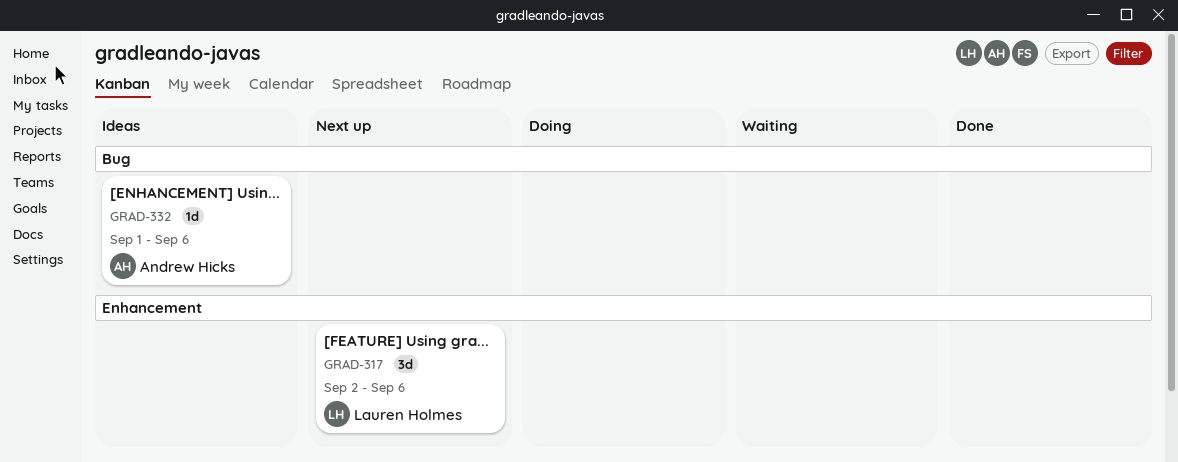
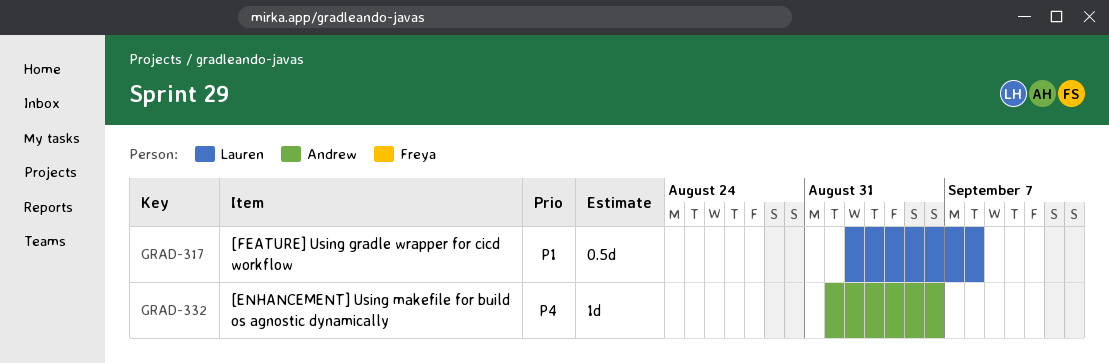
GRAD-317, estimate: 3d -> 0.5d
GRAD-317, due: Sep 6 -> Sep 8

